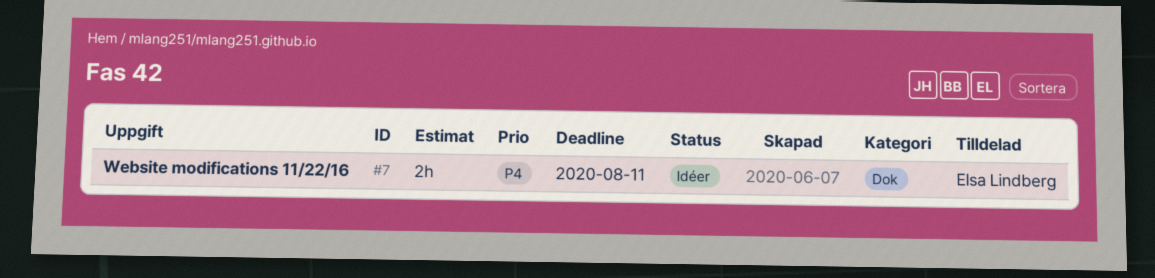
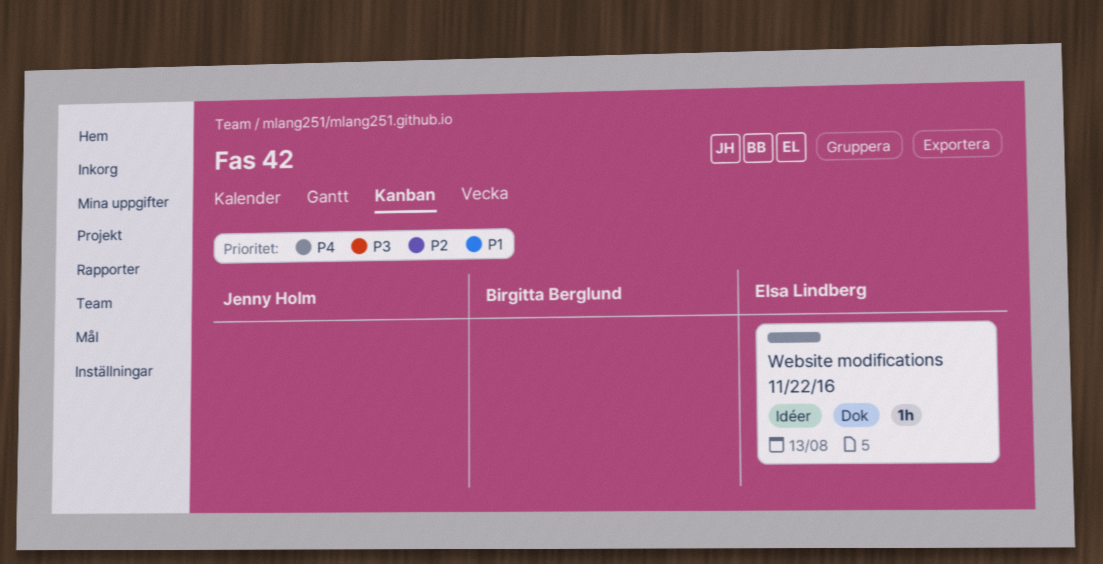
Website modifications 11/22/16, estimate: 2h -> 1h
Website modifications 11/22/16, due: Aug 11 -> Aug 13

